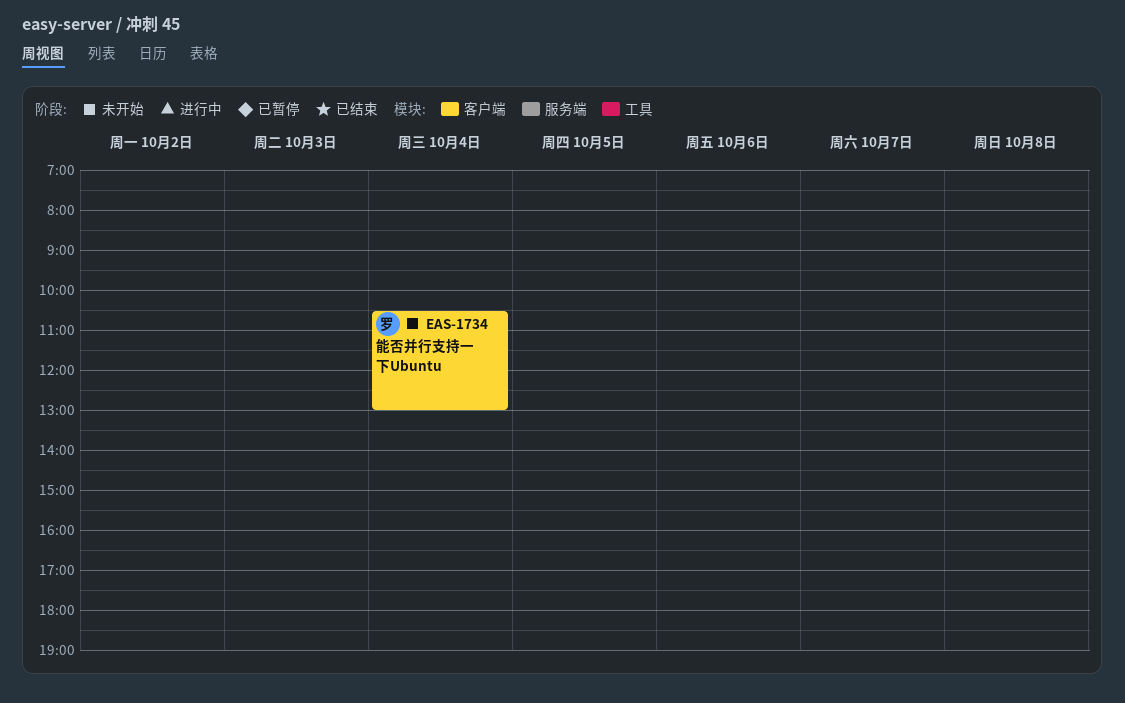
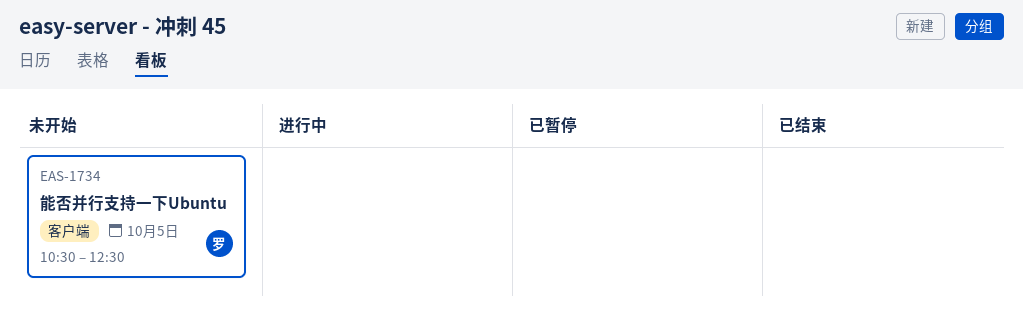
EAS-1734, day: Oct 4 -> Oct 5
EAS-1734, ends: 13:00 -> 12:30

